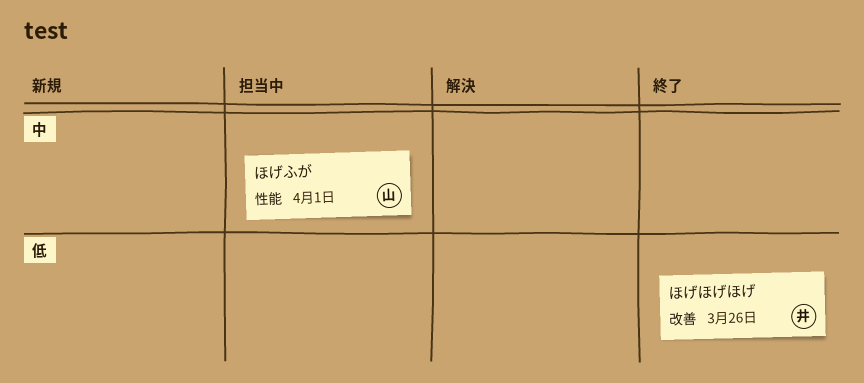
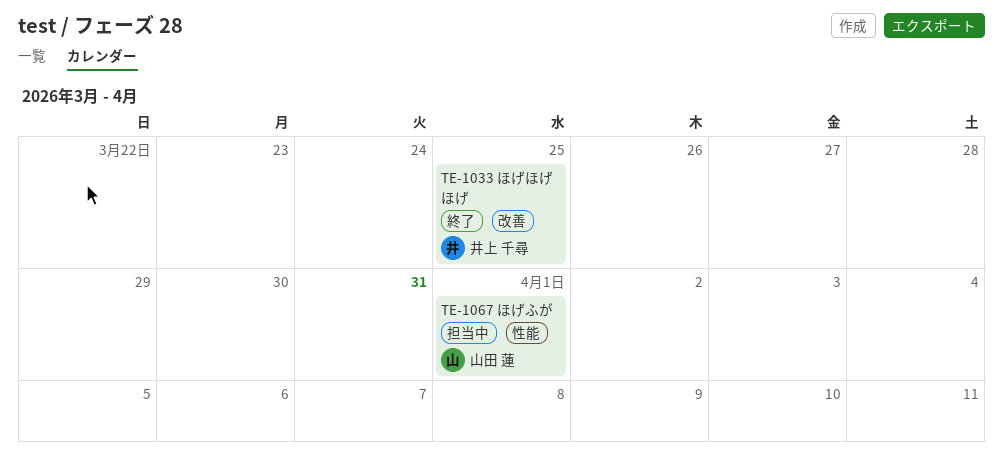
ほげほげほげ, due: Mar 26 -> Mar 25

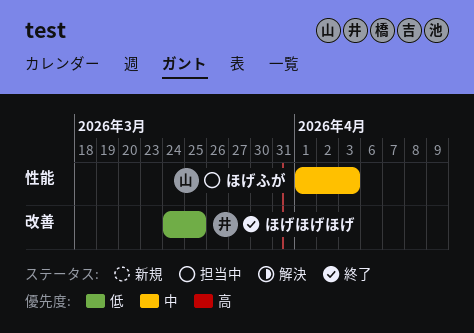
ほげふが, due: Apr 1 -> Apr 3

